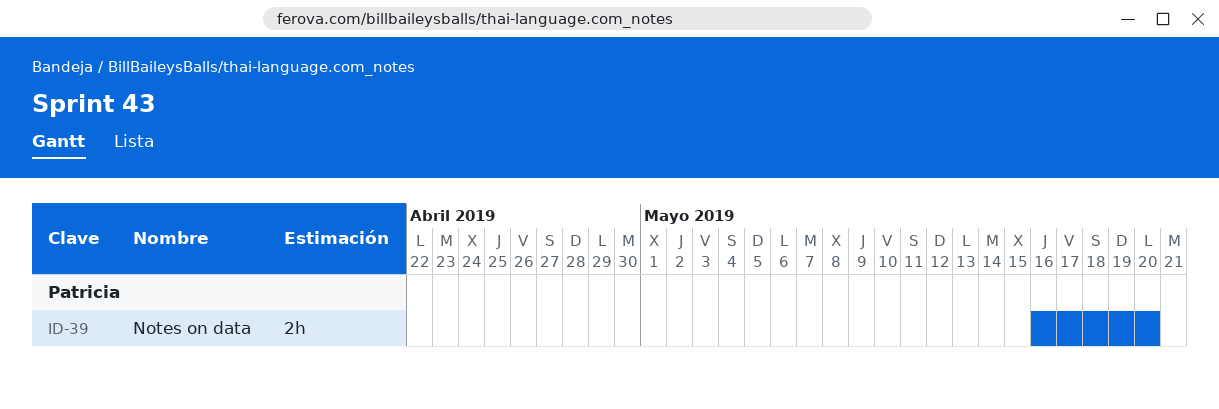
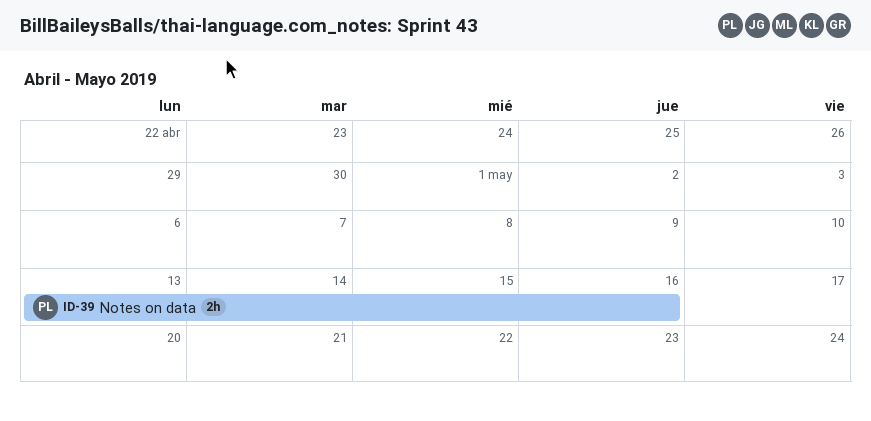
ID-39, start: May 16 -> May 13
ID-39, due: May 20 -> May 16

